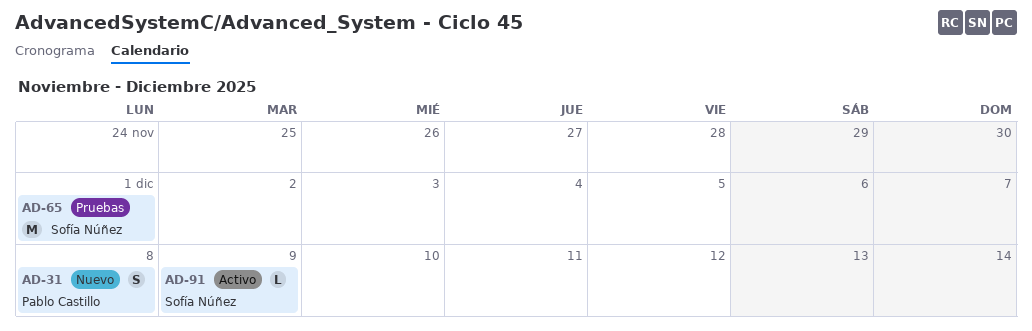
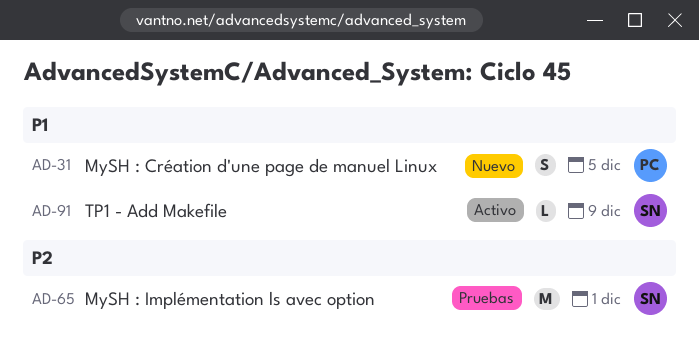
AD-31, due: Dec 8 -> Dec 5

